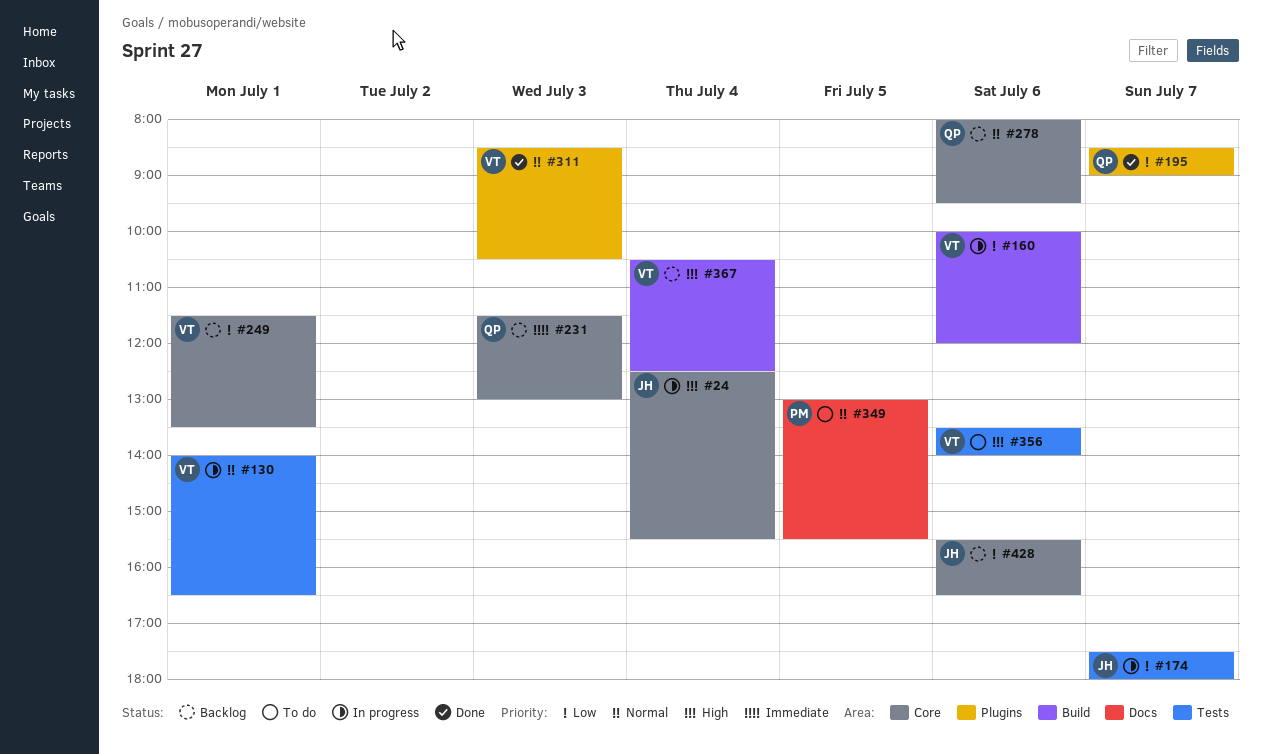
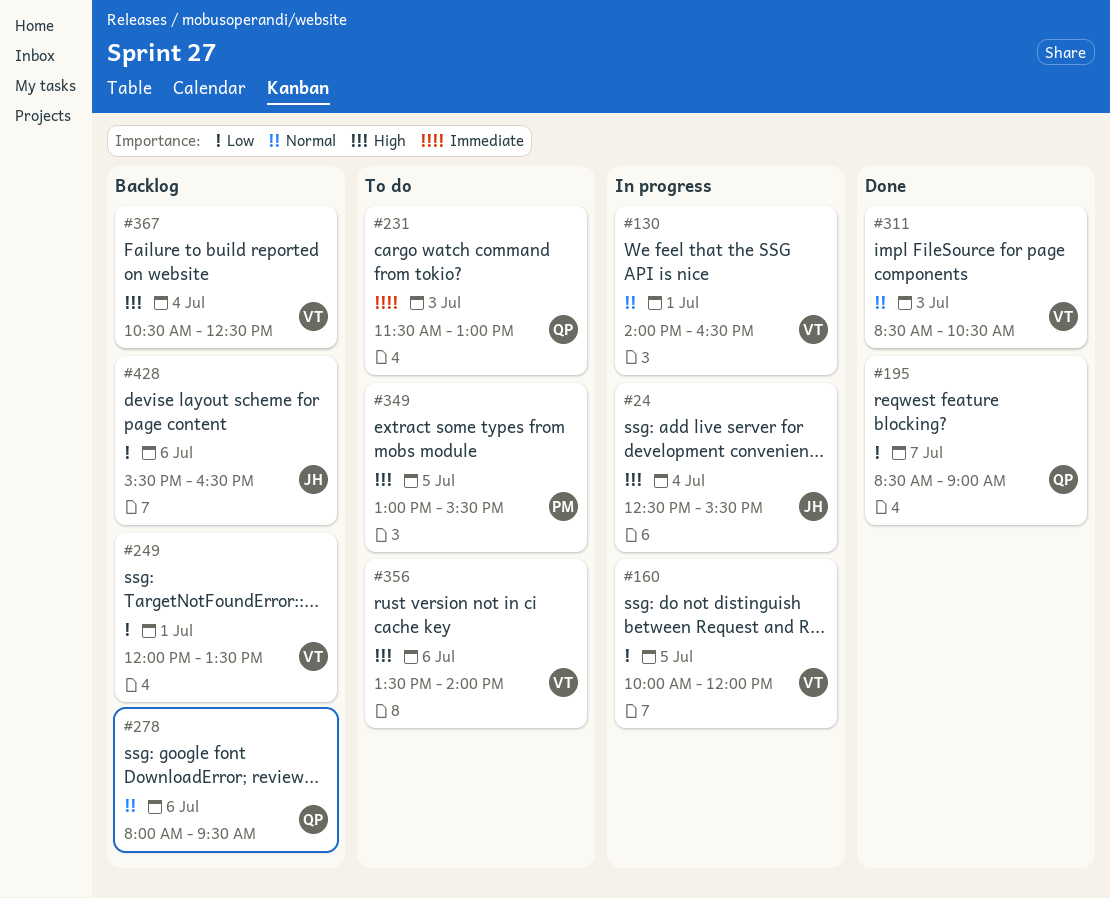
#160, day: Jul 6 -> Jul 5
#174: present -> none
#231, status: Backlog -> To do
#249, begins: 11:30 -> 12:00
#349, priority: Normal -> High

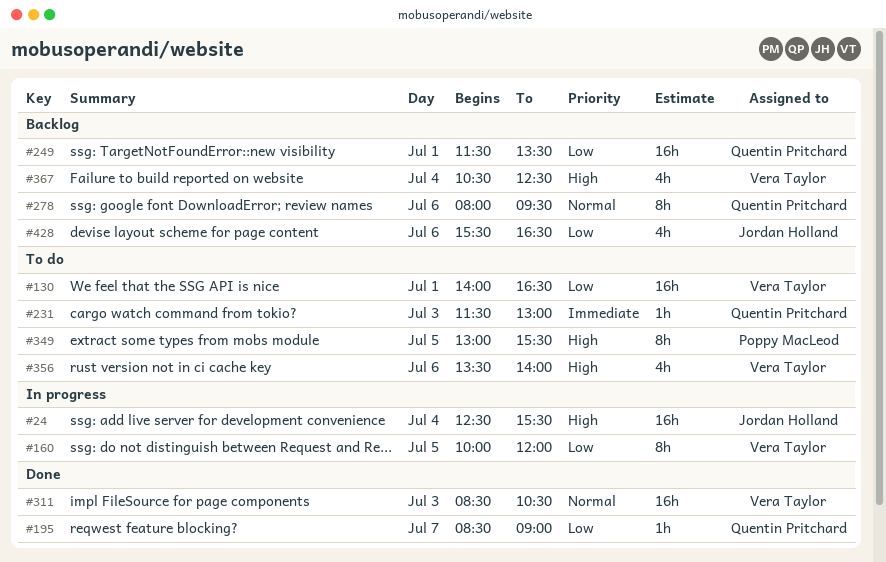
#130, status: In progress -> To do
#130, priority: Normal -> Low
#249, owner: Vera Taylor -> Quentin Pritchard
#249, begins: 12:00 -> 11:30

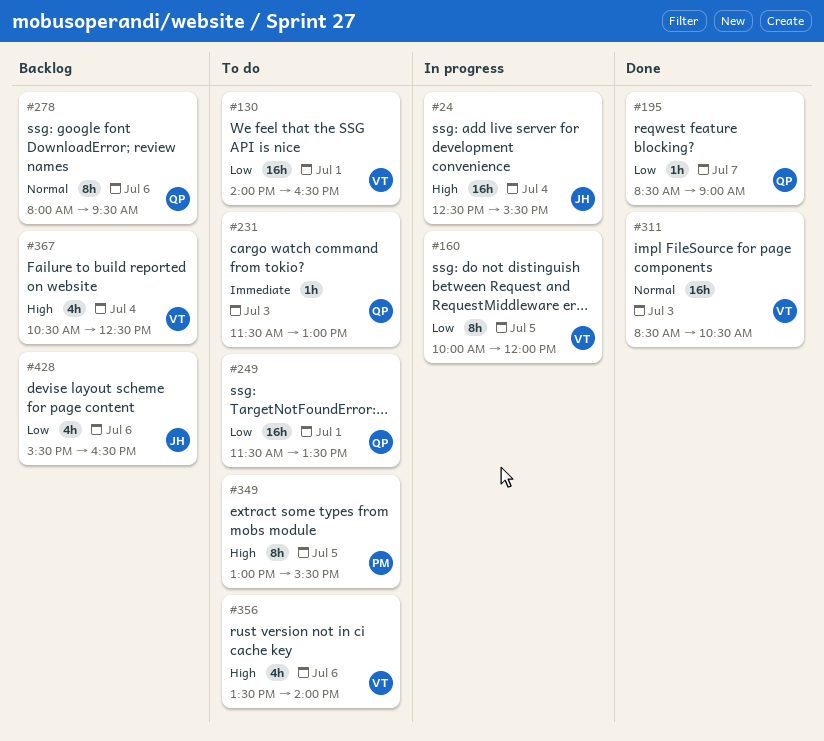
#249, status: Backlog -> To do

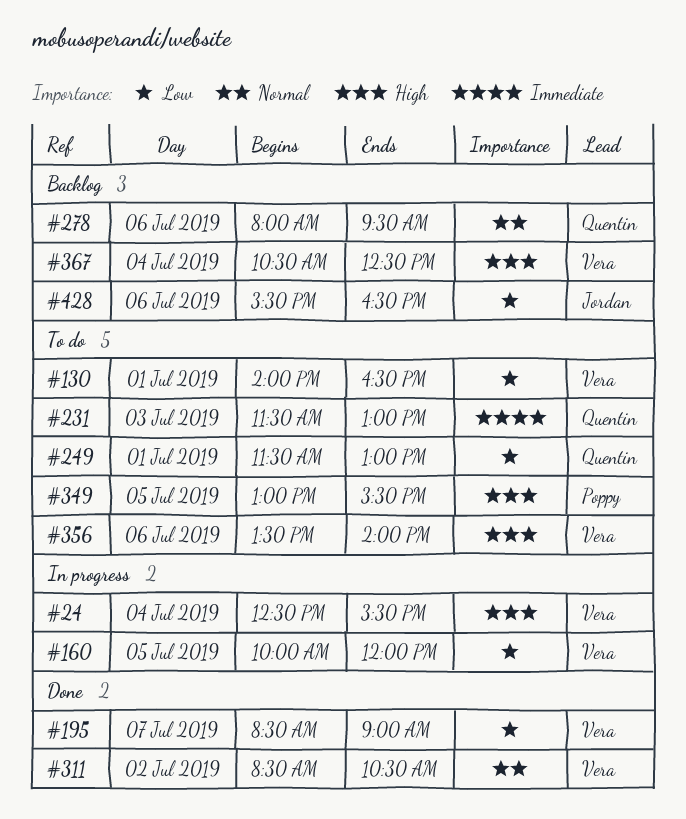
#24, owner: Jordan -> Vera
#195, owner: Quentin -> Vera
#249, ends: 13:30 -> 13:00
#311, day: Jul 3 -> Jul 2

